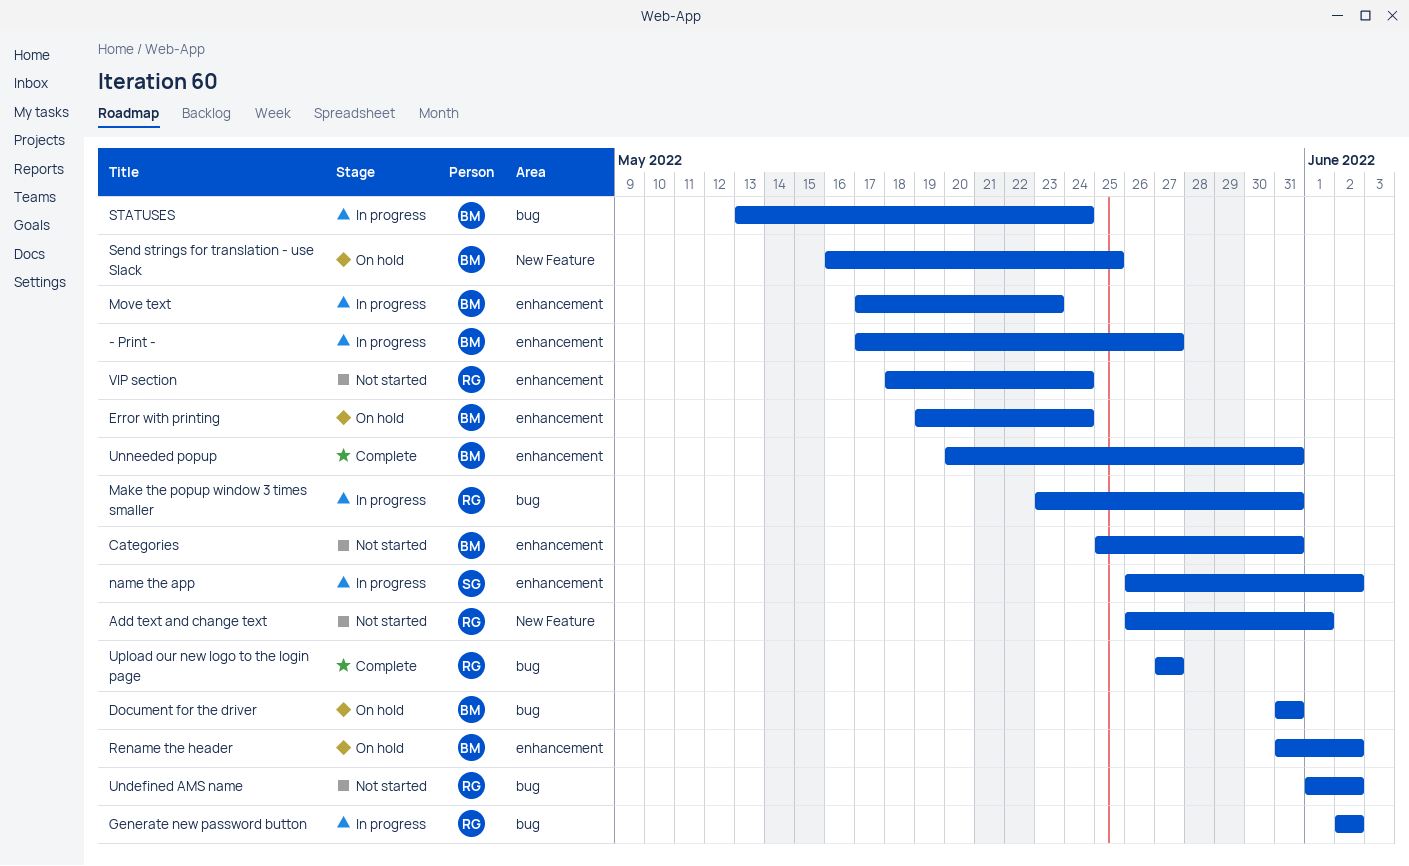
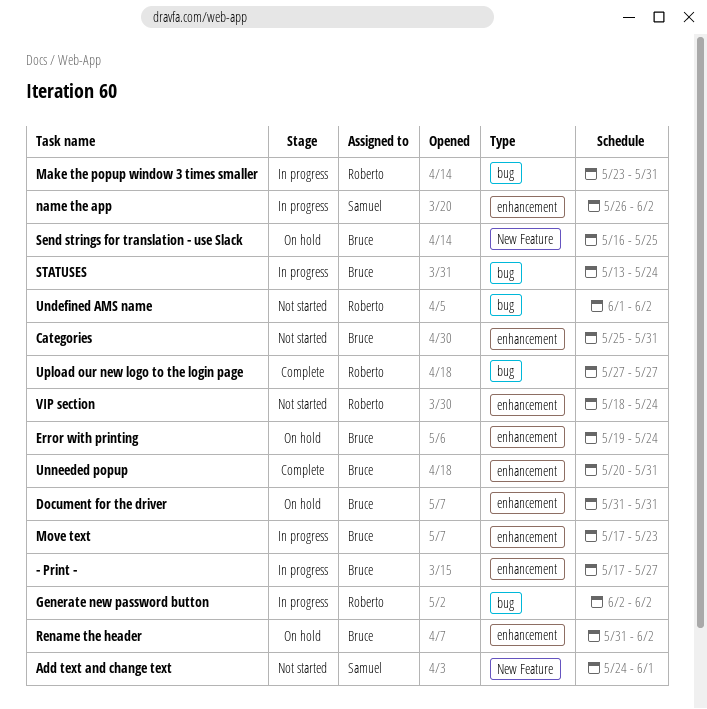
Add text and change text, owner: Roberto -> Samuel
Add text and change text, start: May 26 -> May 24
Document for the driver, label: bug -> enhancement

